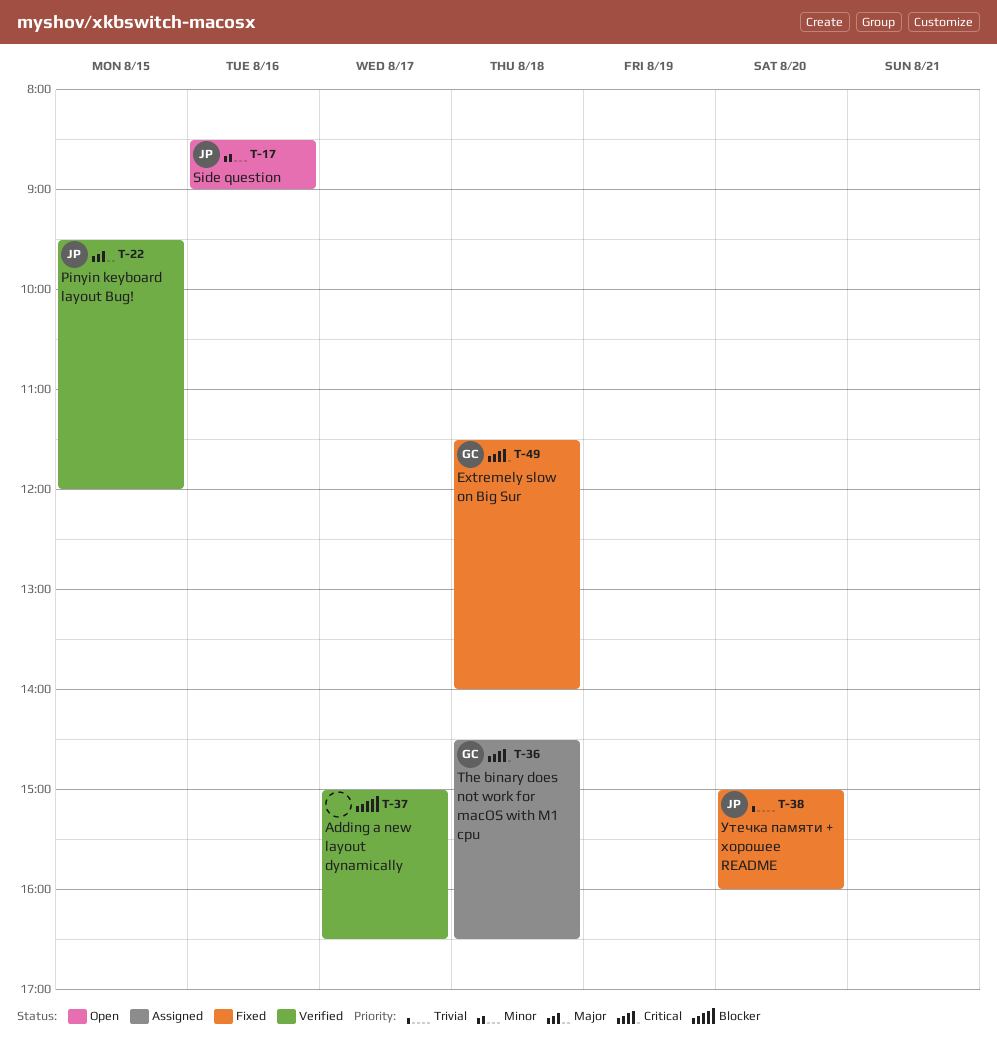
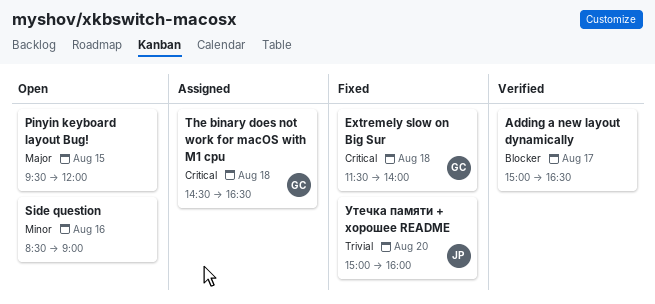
Pinyin keyboard layout Bug!, status: Verified -> Open
Pinyin keyboard layout Bug!, owner: JP -> none
Side question, owner: JP -> none

